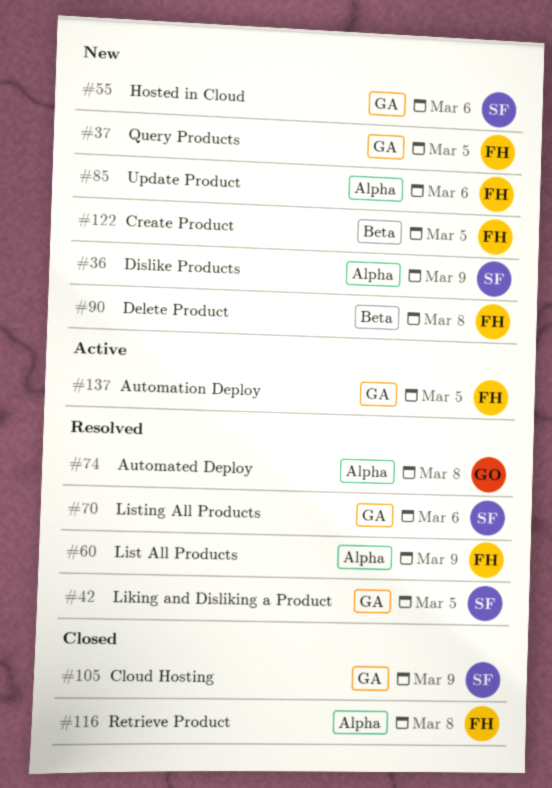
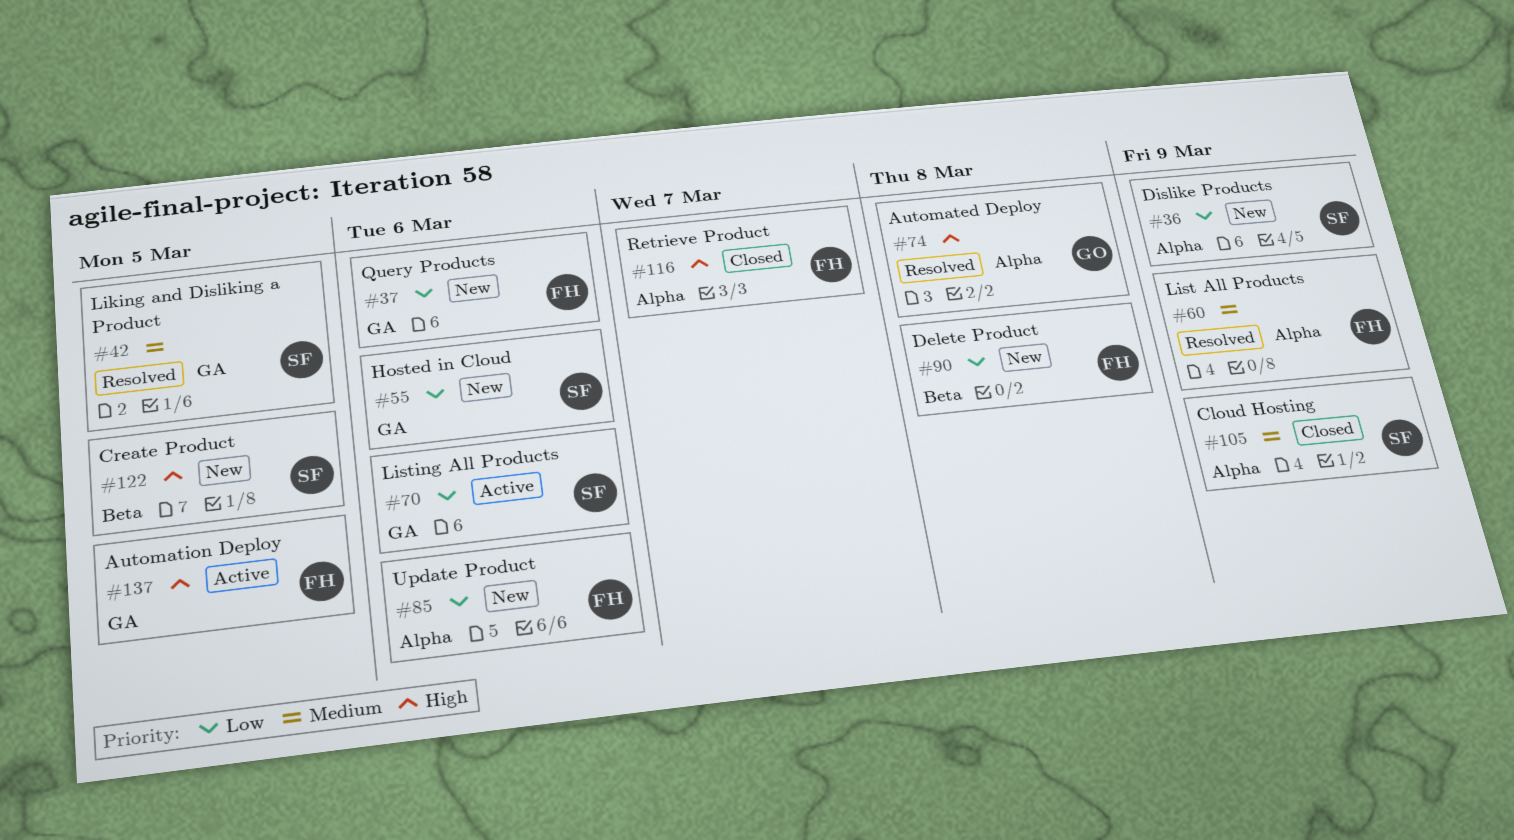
#37, due: Mar 5 -> Mar 6
#70, status: Resolved -> Active
#105, label: GA -> Alpha
#116, due: Mar 8 -> Mar 7
#122, owner: FH -> SF

